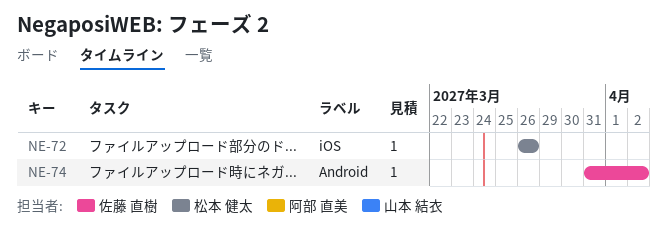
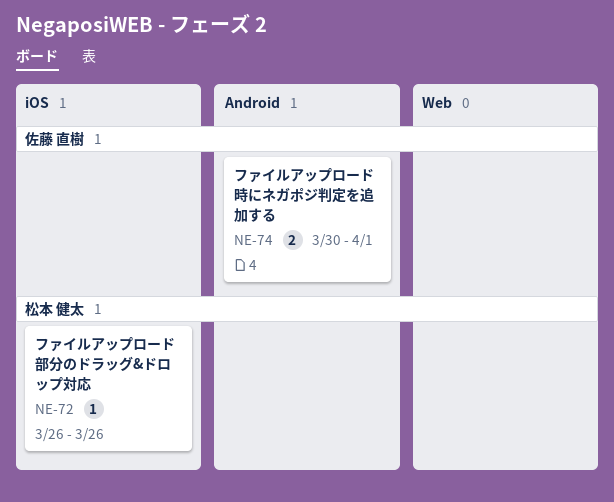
NE-74, estimate: 1 -> 2
NE-74, start: Mar 31 -> Mar 30
NE-74, due: Apr 2 -> Apr 1

